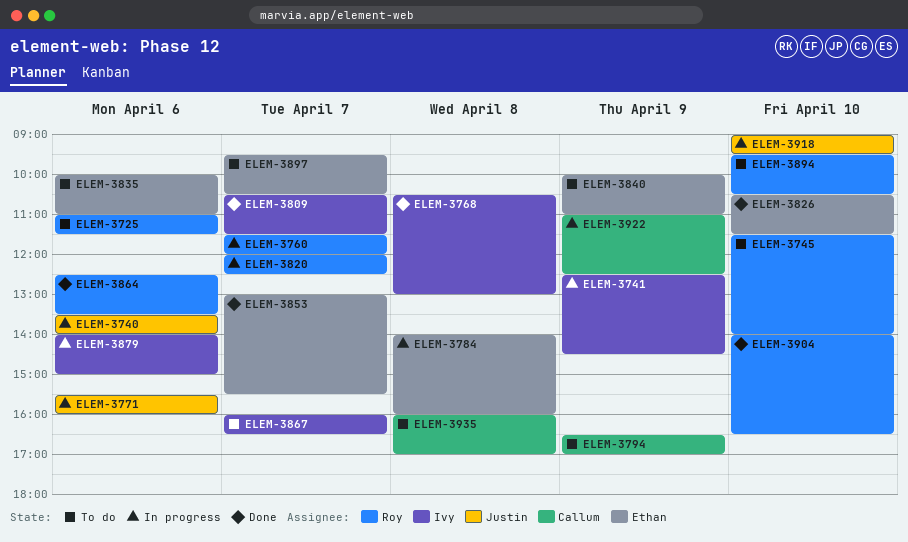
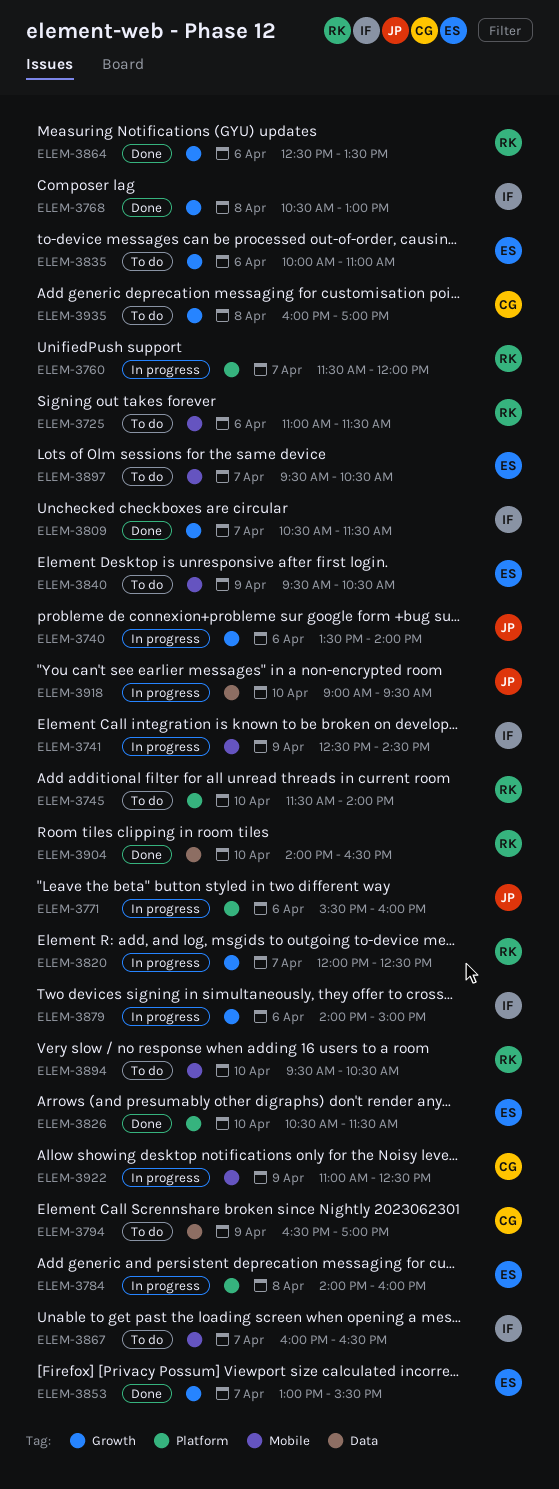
ELEM-3840, begins: 10:00 -> 09:30
ELEM-3840, ends: 11:00 -> 10:30

